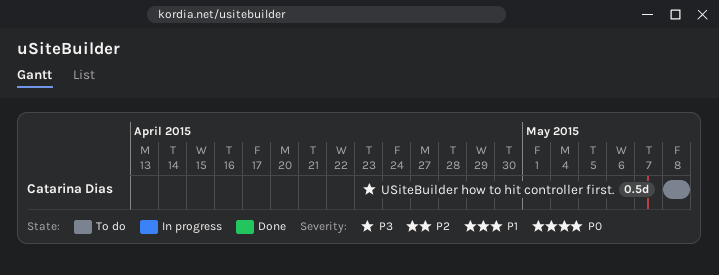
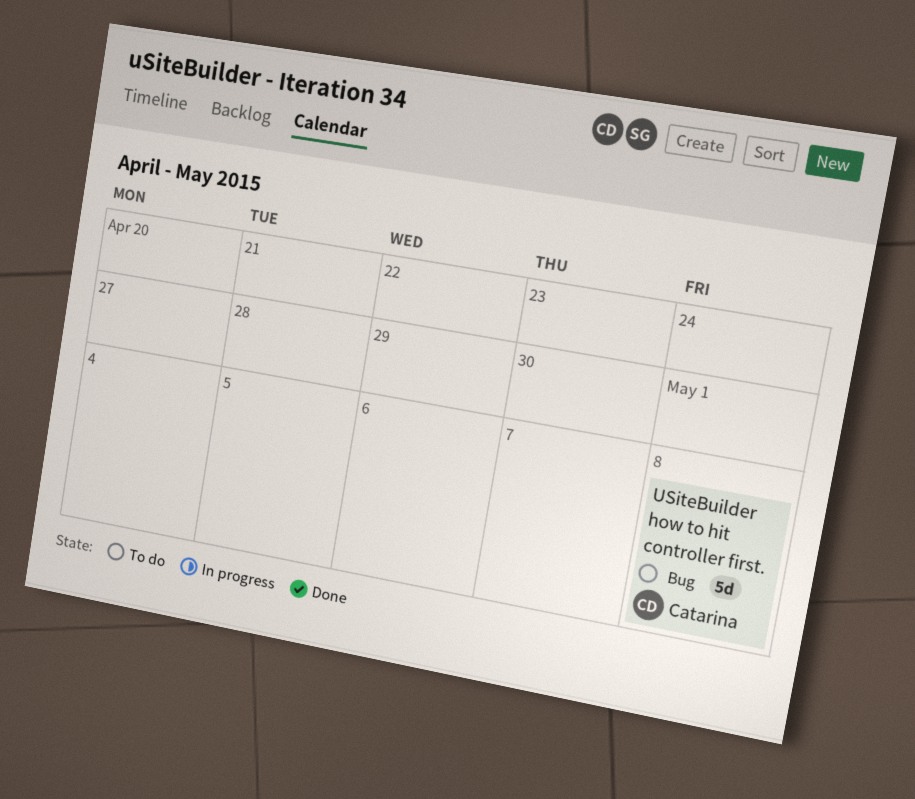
USiteBuilder how to hit controller first., estimate: 0.5d -> 5d

